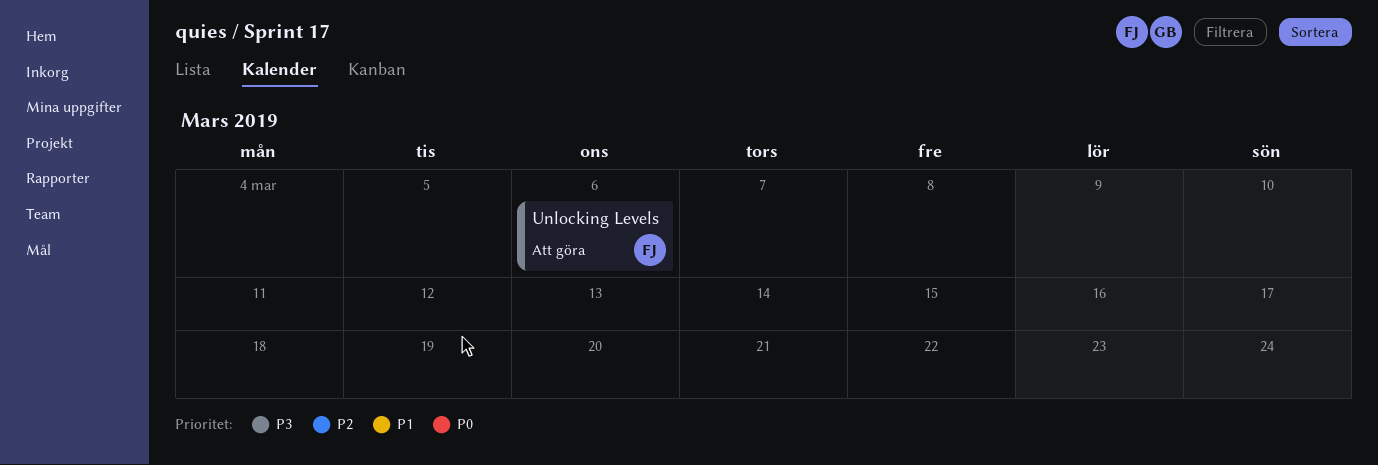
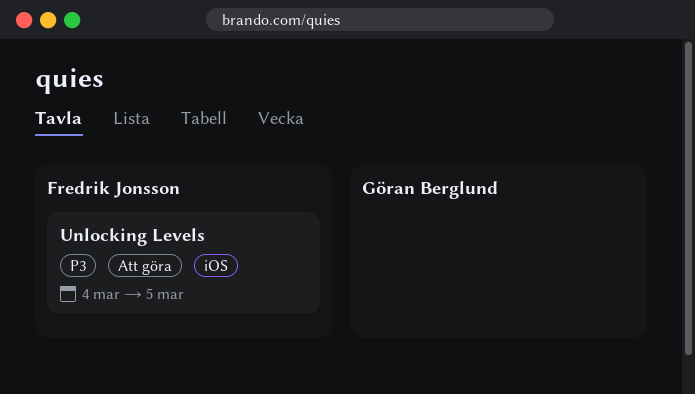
Unlocking Levels, due: Mar 6 -> Mar 5

